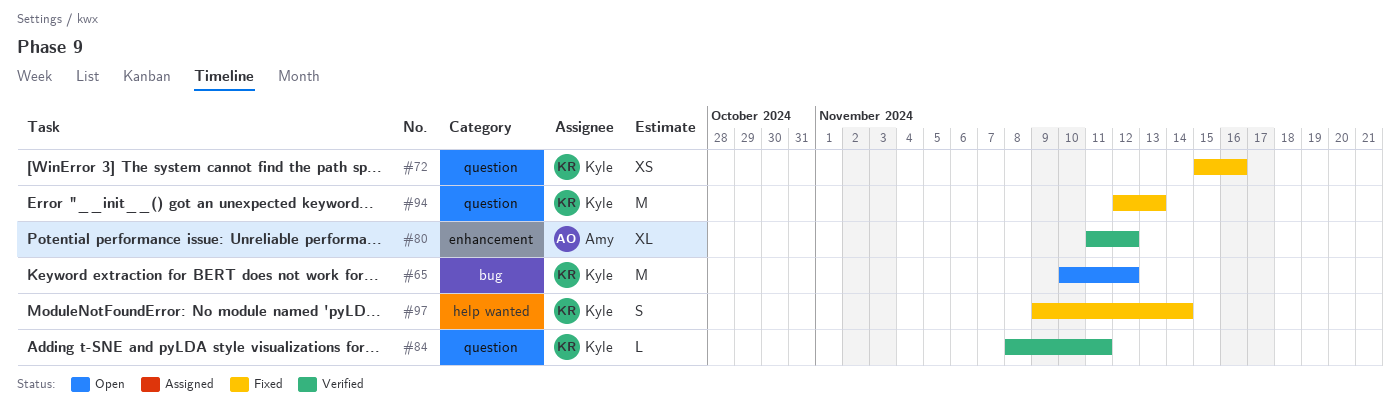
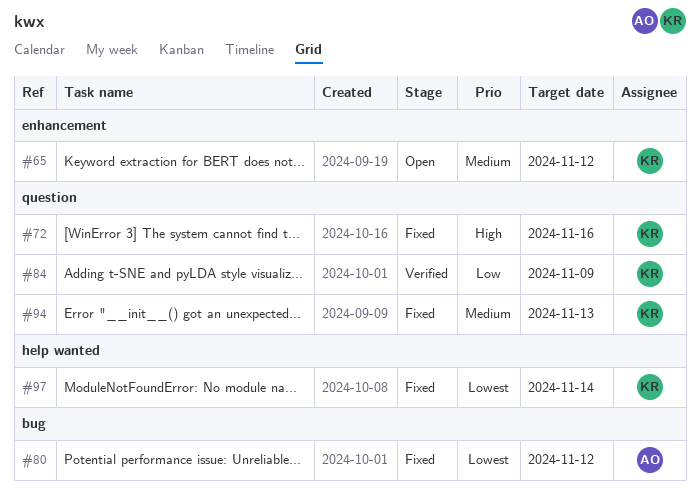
#65, label: bug -> enhancement
#80, status: Verified -> Fixed
#80, label: enhancement -> bug
#84, due: Nov 11 -> Nov 9

